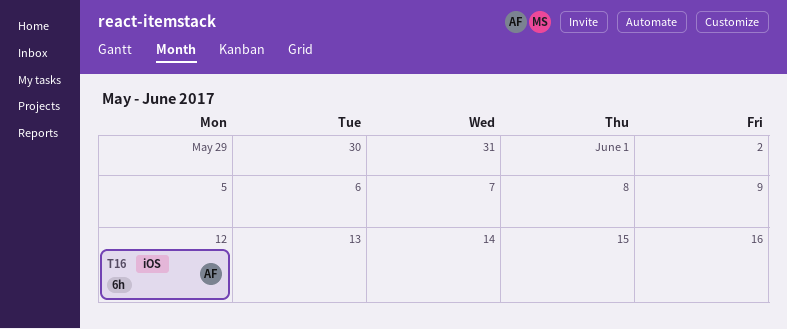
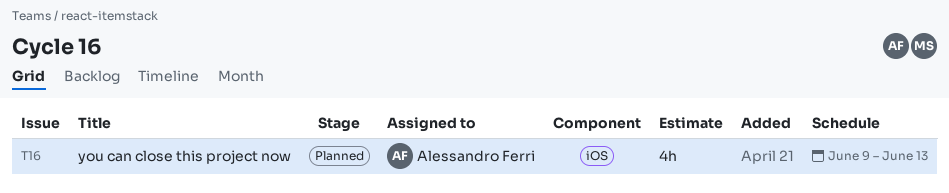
T16, estimate: 6h -> 4h
T16, due: Jun 12 -> Jun 13

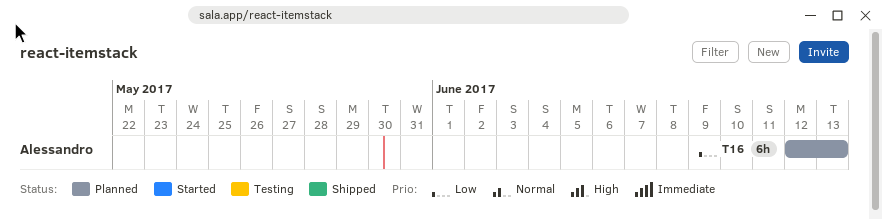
T16, estimate: 4h -> 6h
T16, start: Jun 9 -> Jun 12

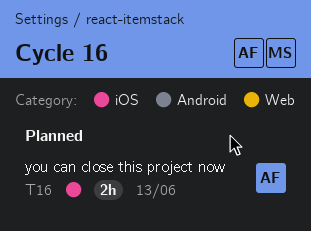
T16, estimate: 6h -> 2h

